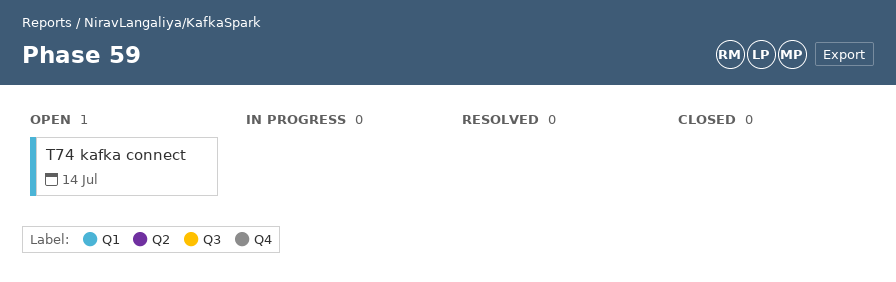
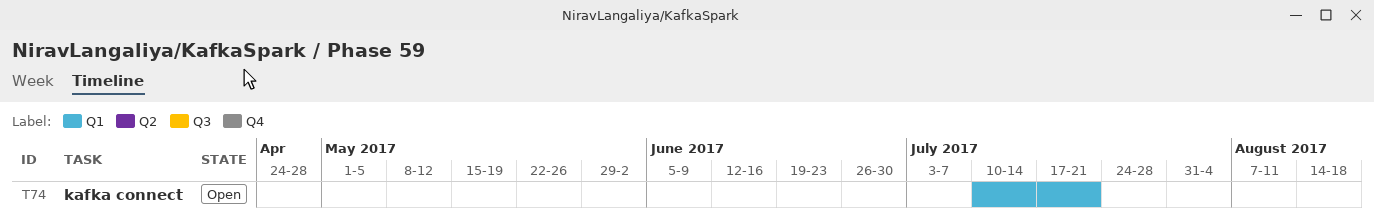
T74, due: Jul 14 -> Jul 21

